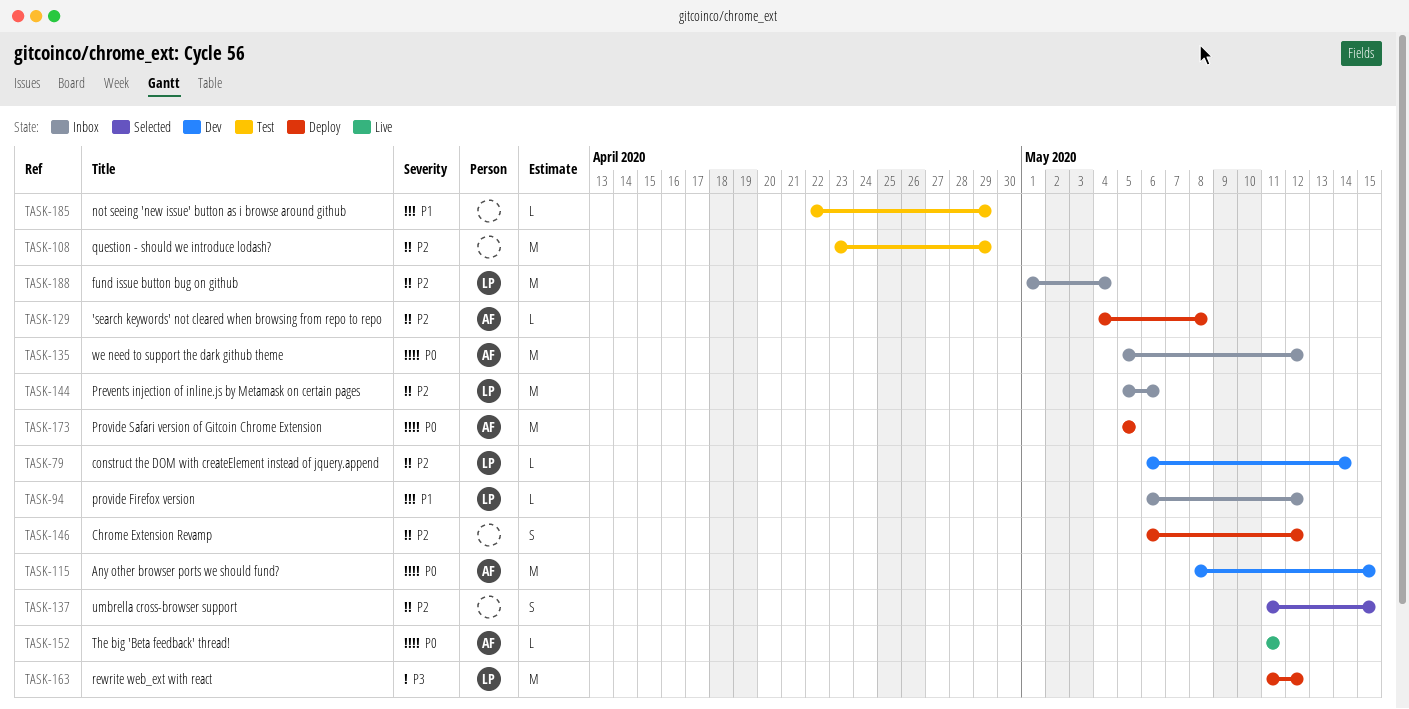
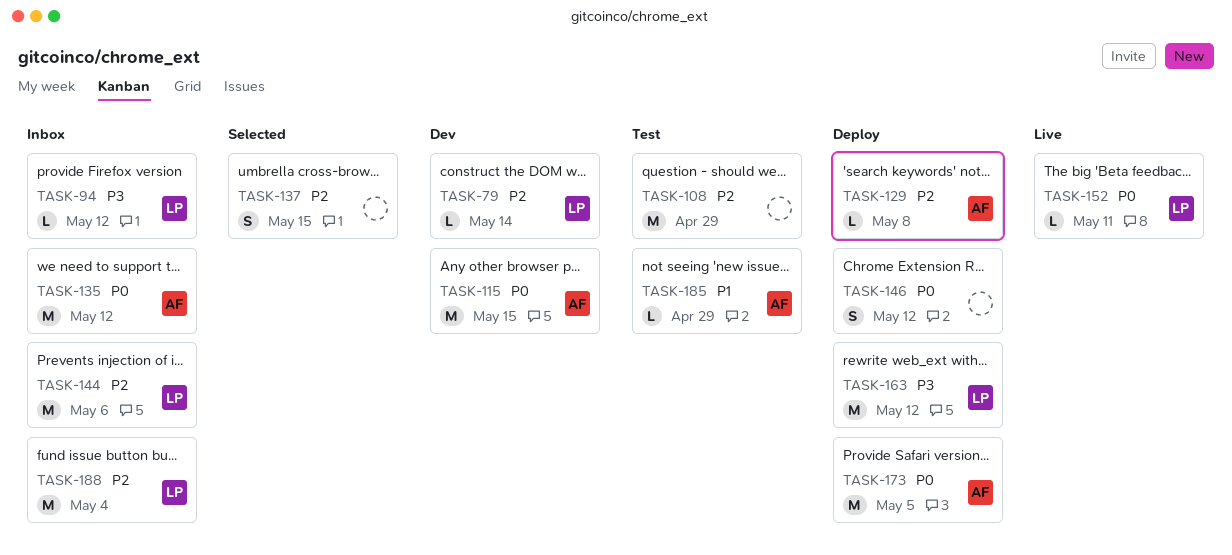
TASK-94, priority: P1 -> P3
TASK-146, priority: P2 -> P0
TASK-152, owner: AF -> LP
TASK-185, owner: none -> AF

